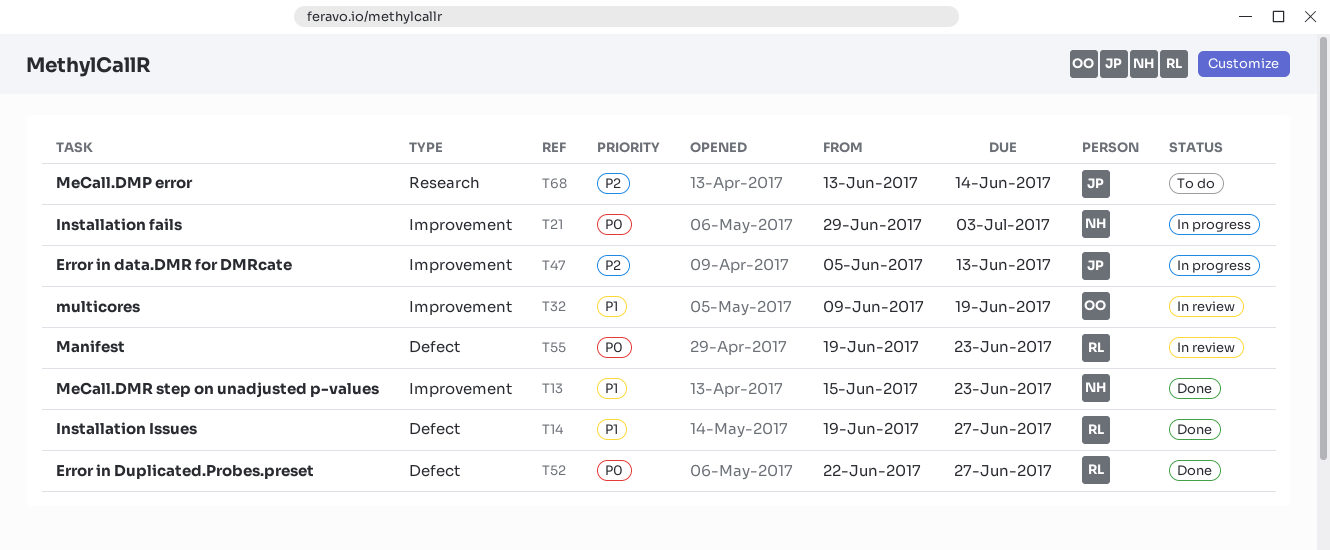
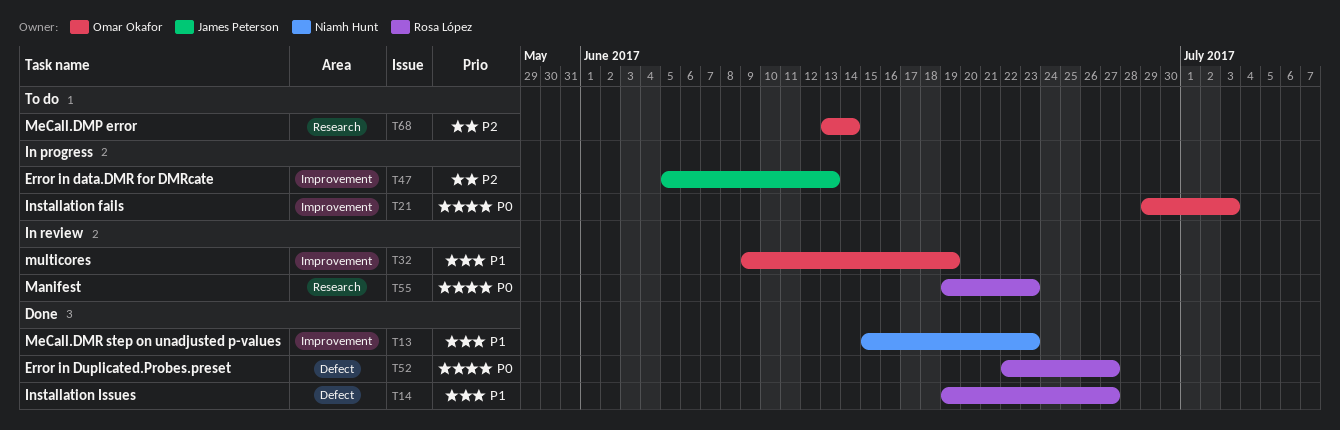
T21, owner: Niamh Hunt -> Omar Okafor
T55, label: Defect -> Research
T68, owner: James Peterson -> Omar Okafor

